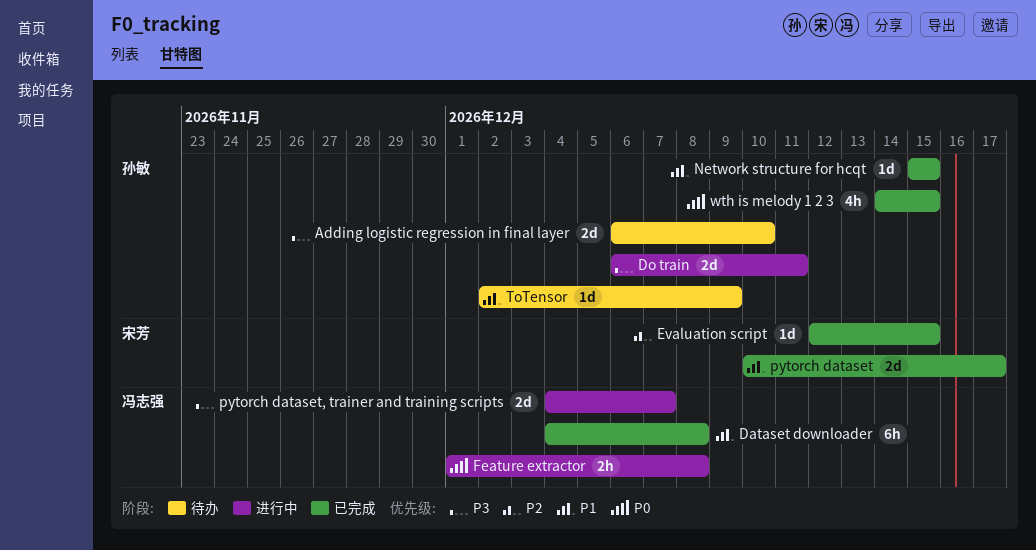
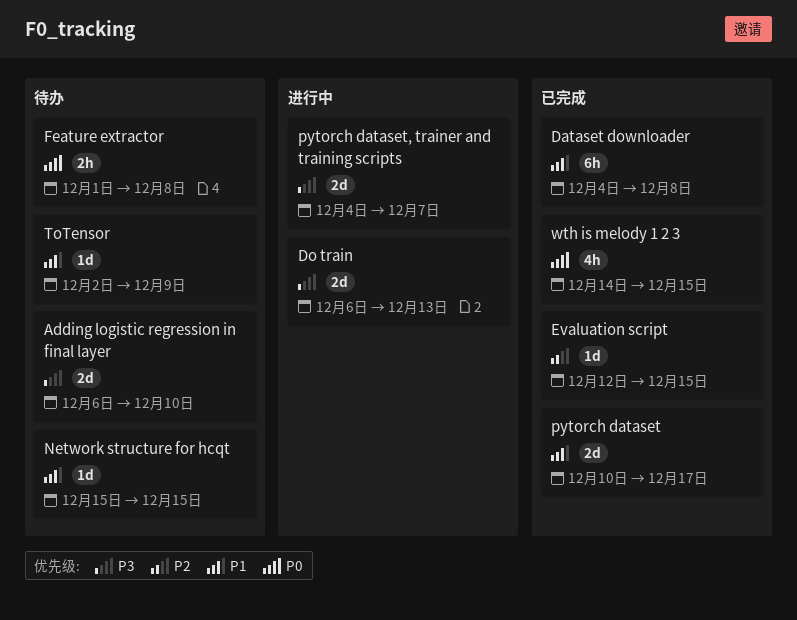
Do train, due: Dec 11 -> Dec 13
Feature extractor, status: 进行中 -> 待办
Network structure for hcqt, status: 已完成 -> 待办

